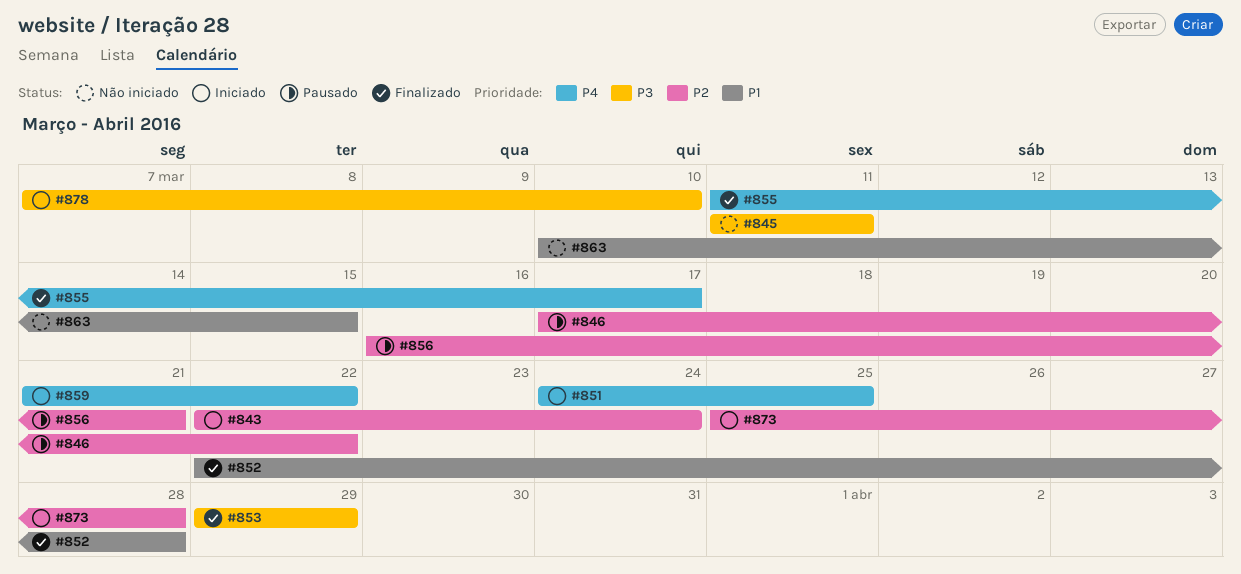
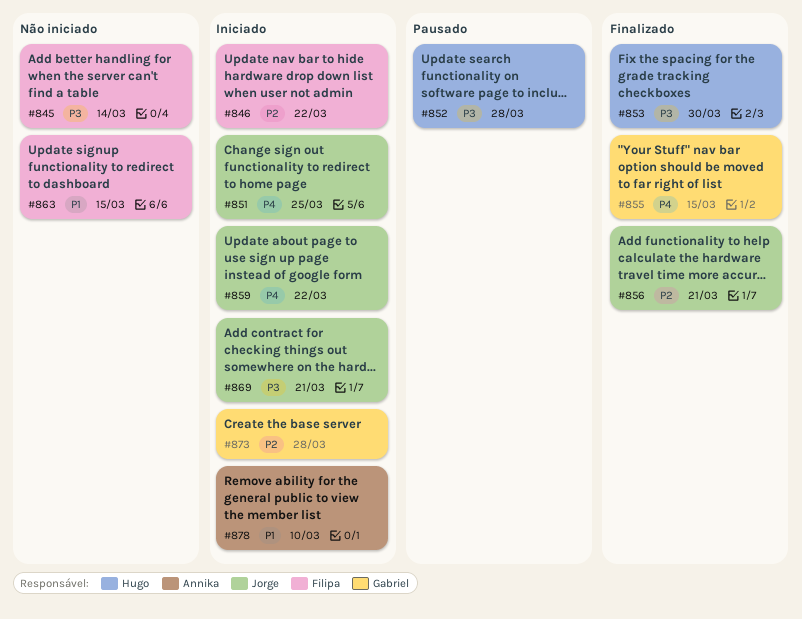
#843: present -> none
#845, due: Mar 11 -> Mar 14
#846, status: Pausado -> Iniciado
#852, status: Finalizado -> Pausado
#852, priority: P1 -> P3
#853, due: Mar 29 -> Mar 30
#855, due: Mar 17 -> Mar 15
#856, status: Pausado -> Finalizado
#869: none -> present
#878, priority: P3 -> P1

